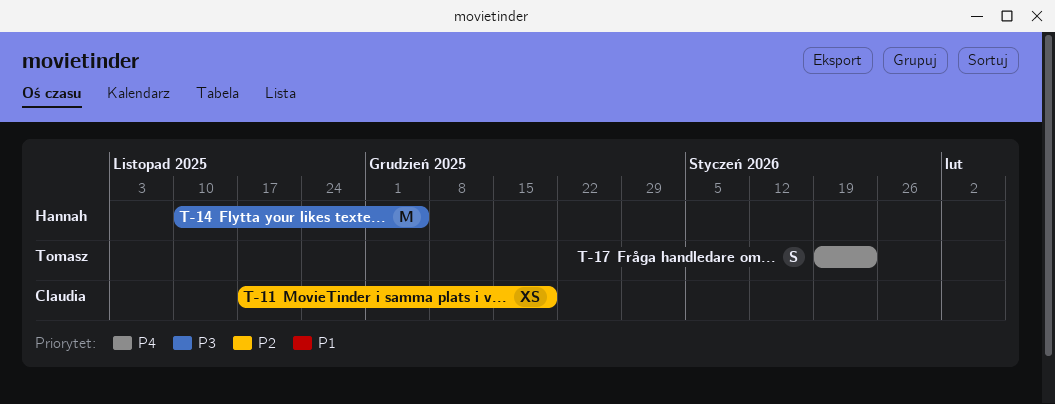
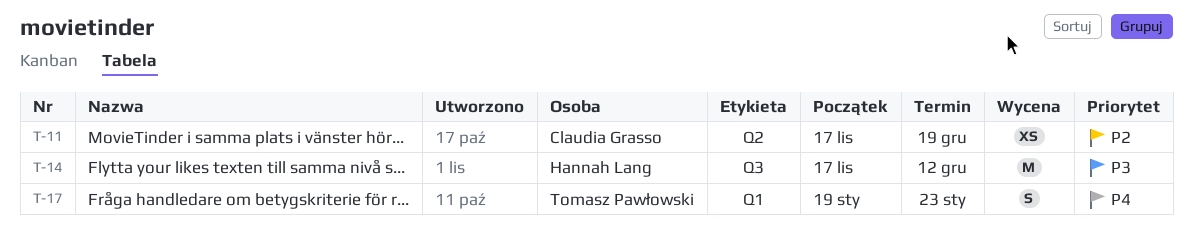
T-14, start: Nov 10 -> Nov 17
T-14, due: Dec 5 -> Dec 12

